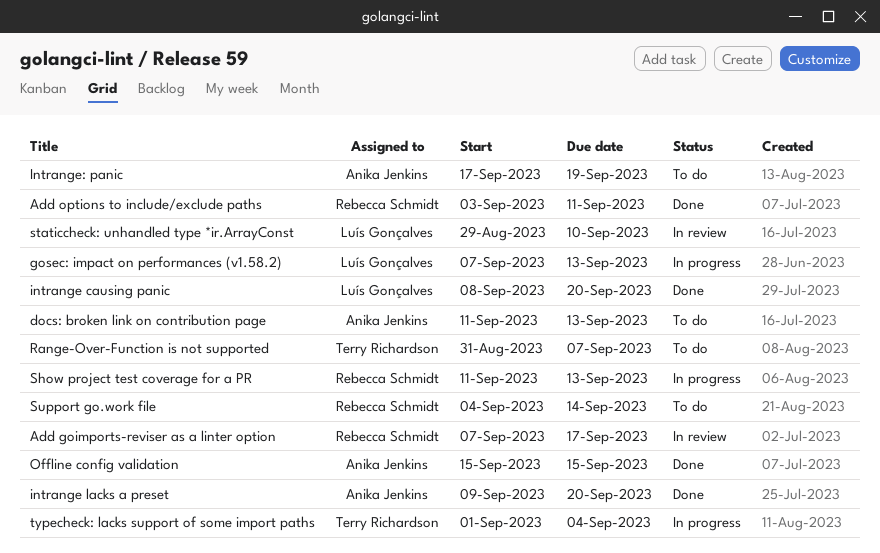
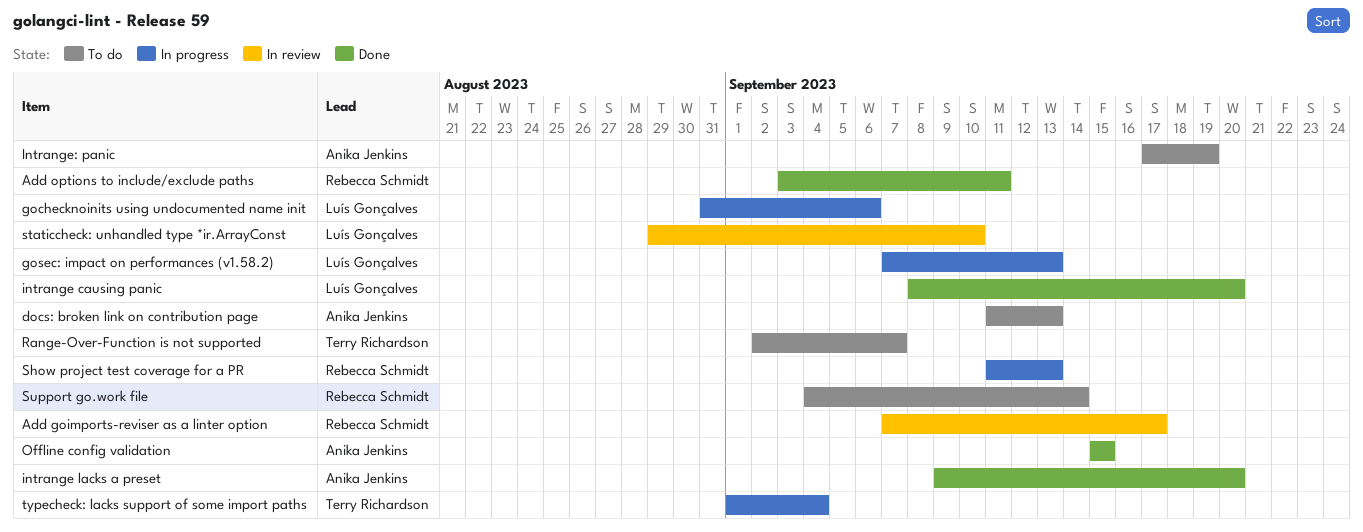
gochecknoinits using undocumented name init: none -> present
Range-Over-Function is not supported, start: Aug 31 -> Sep 2

